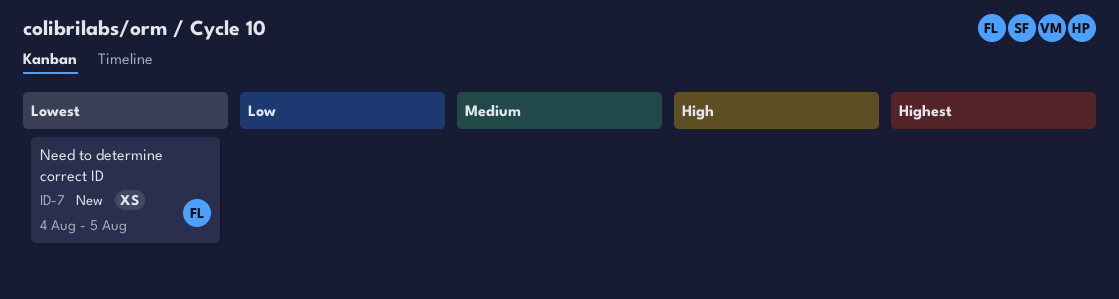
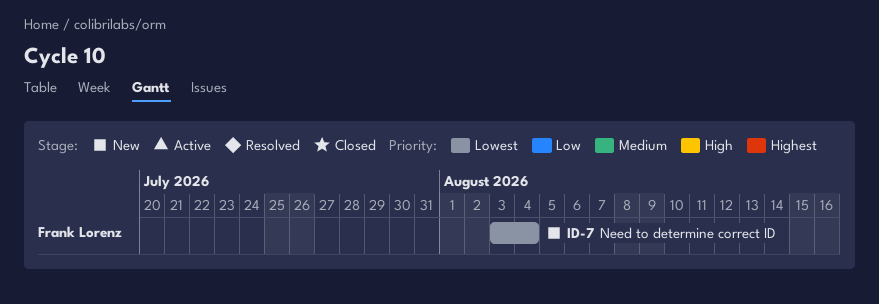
ID-7, start: Aug 4 -> Aug 3
ID-7, due: Aug 5 -> Aug 4

